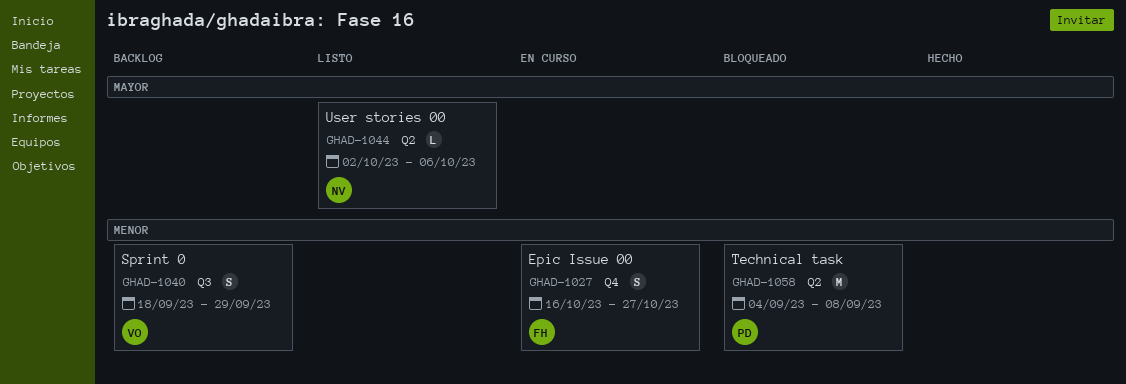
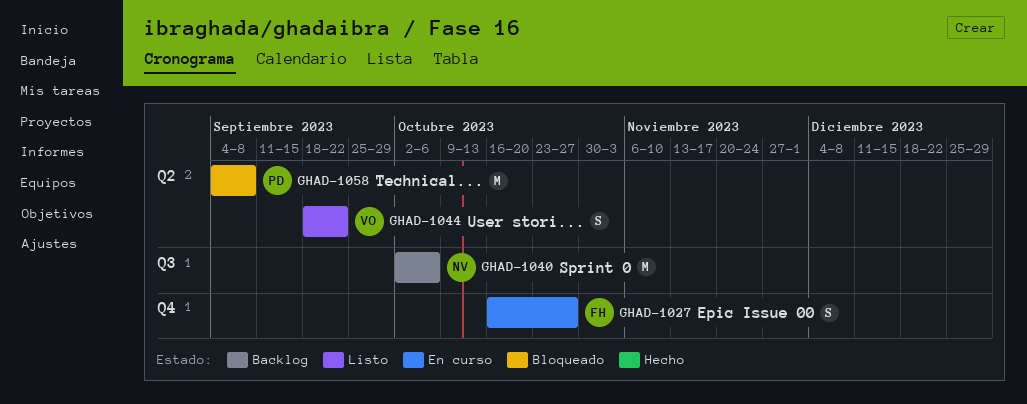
GHAD-1040, owner: VO -> NV
GHAD-1040, estimate: S -> M
GHAD-1040, start: Sep 18 -> Oct 2
GHAD-1040, due: Sep 29 -> Oct 6
GHAD-1044, owner: NV -> VO
GHAD-1044, estimate: L -> S
GHAD-1044, start: Oct 2 -> Sep 18
GHAD-1044, due: Oct 6 -> Sep 22

